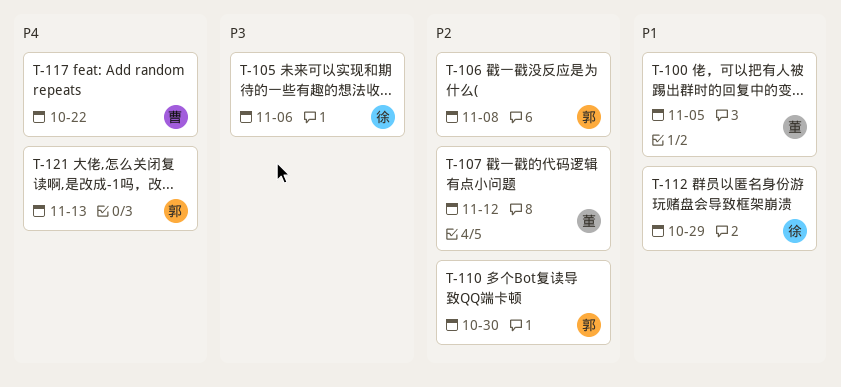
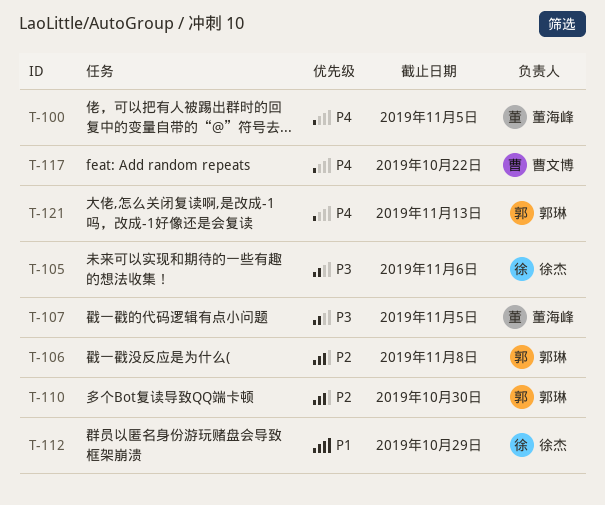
T-100, priority: P1 -> P4
T-107, priority: P2 -> P3
T-107, due: Nov 12 -> Nov 5

